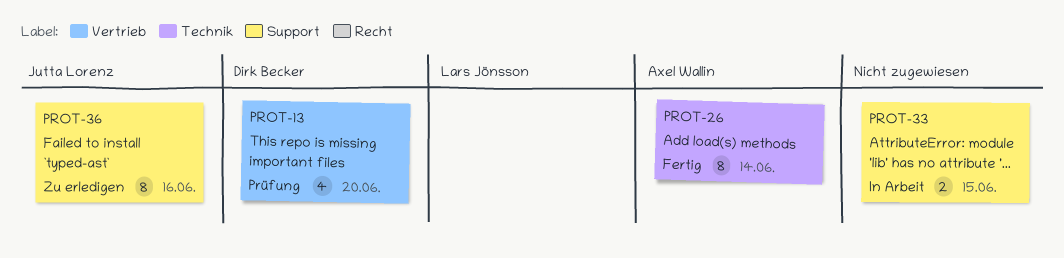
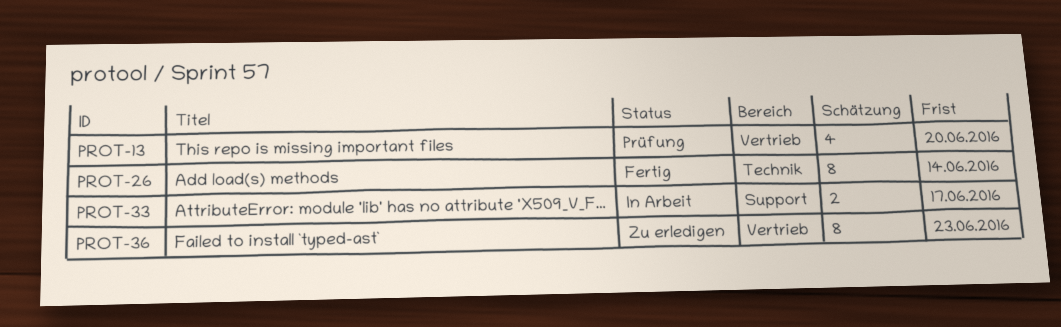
PROT-33, due: Jun 15 -> Jun 17
PROT-36, label: Support -> Vertrieb
PROT-36, due: Jun 16 -> Jun 23

